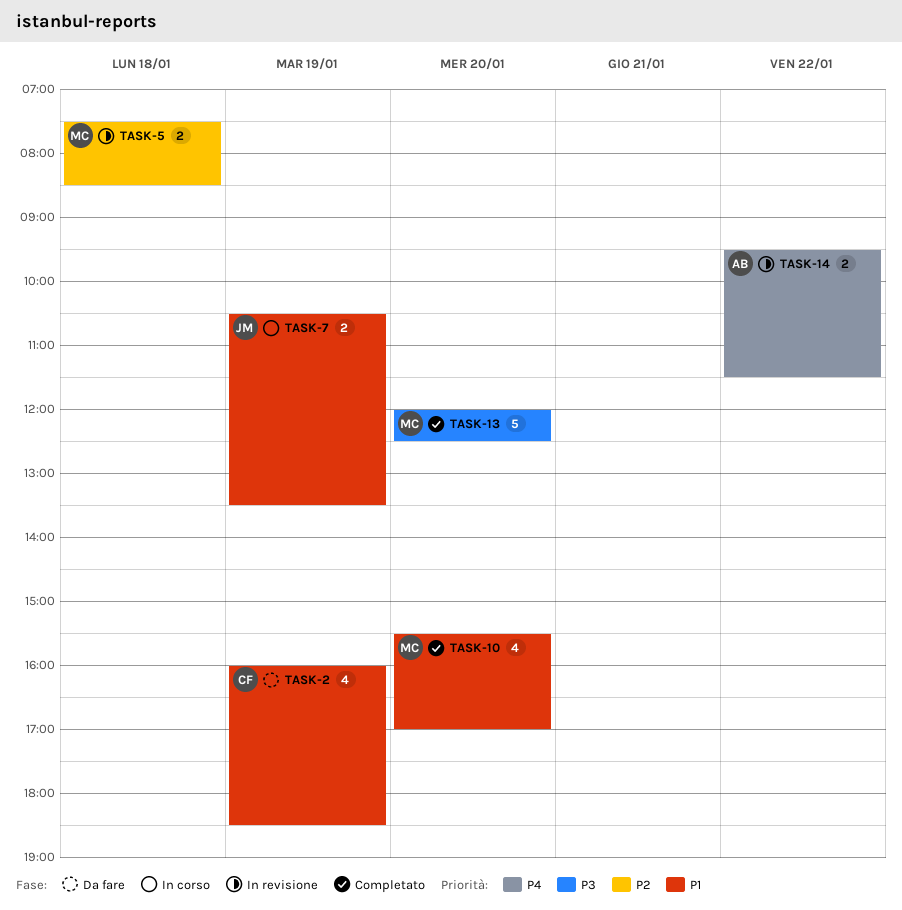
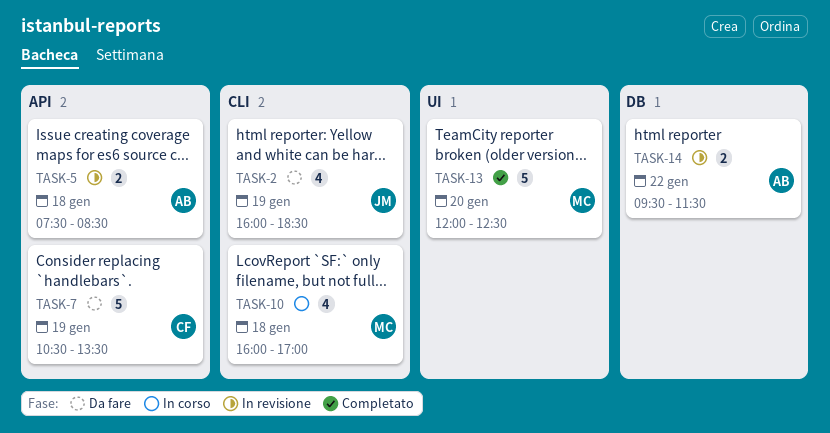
TASK-2, owner: CF -> JM
TASK-5, owner: MC -> AB
TASK-7, status: In corso -> Da fare
TASK-7, owner: JM -> CF
TASK-7, estimate: 2 -> 5
TASK-10, status: Completato -> In corso
TASK-10, day: Jan 20 -> Jan 18
TASK-10, begins: 15:30 -> 16:00

